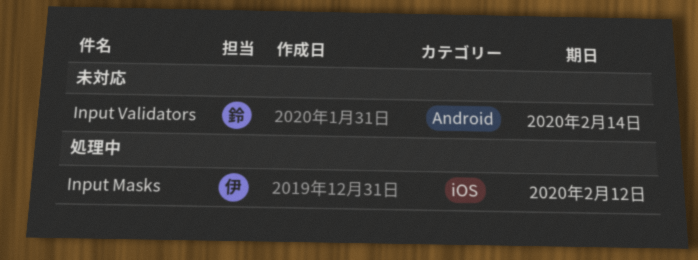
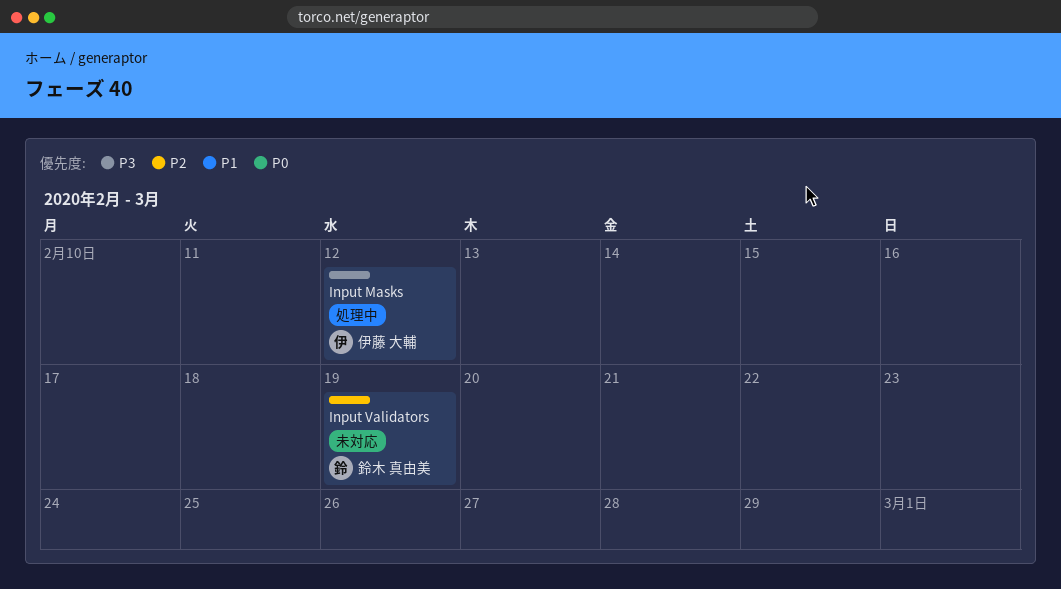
Input Validators, due: Feb 14 -> Feb 19

